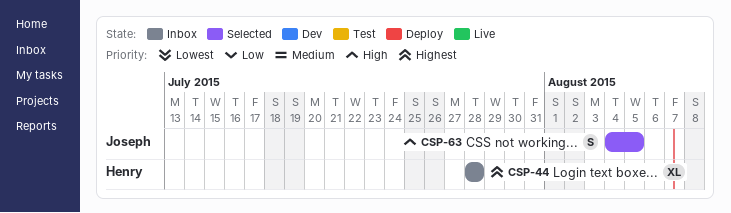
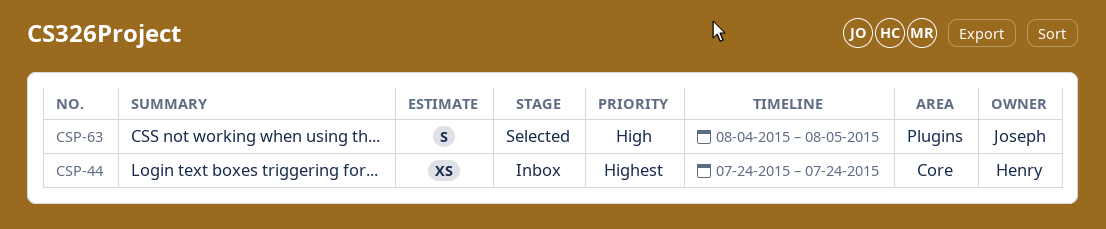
CSP-44, estimate: XL -> XS
CSP-44, start: Jul 28 -> Jul 24
CSP-44, due: Jul 28 -> Jul 24

